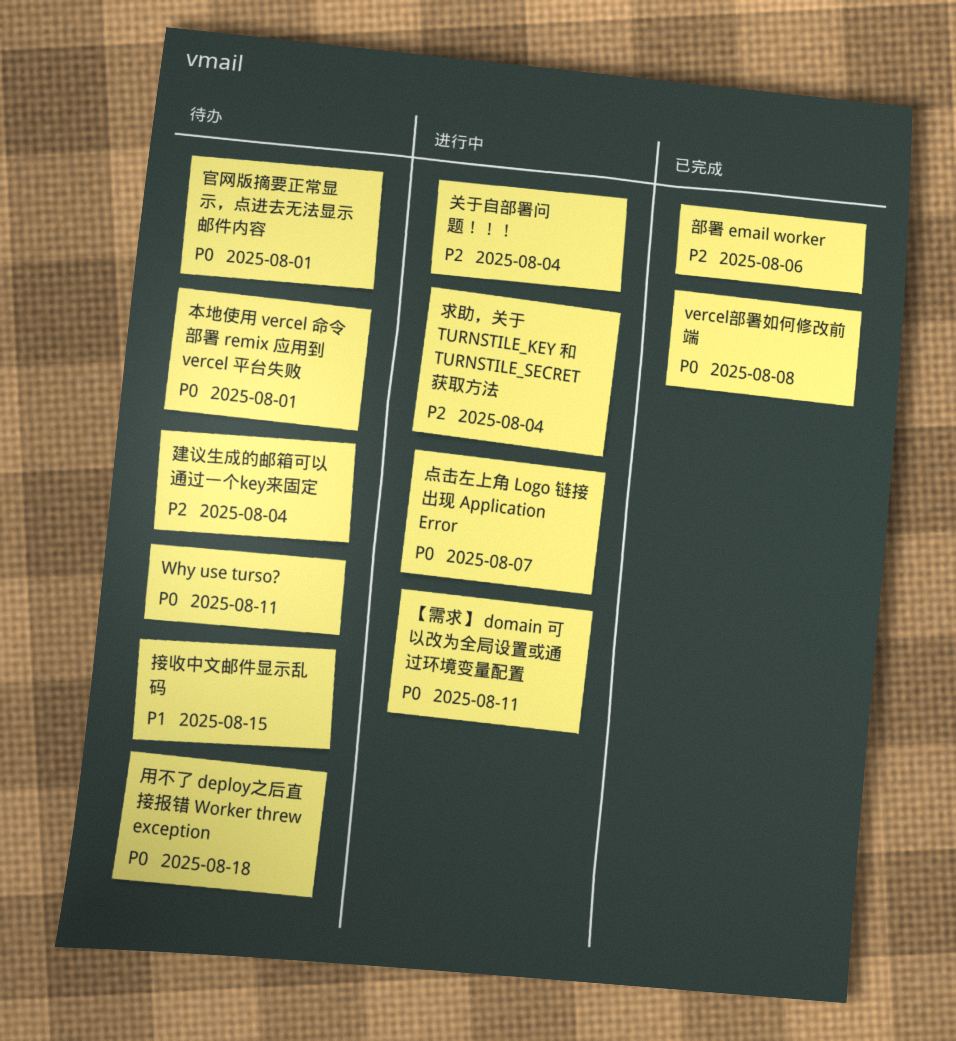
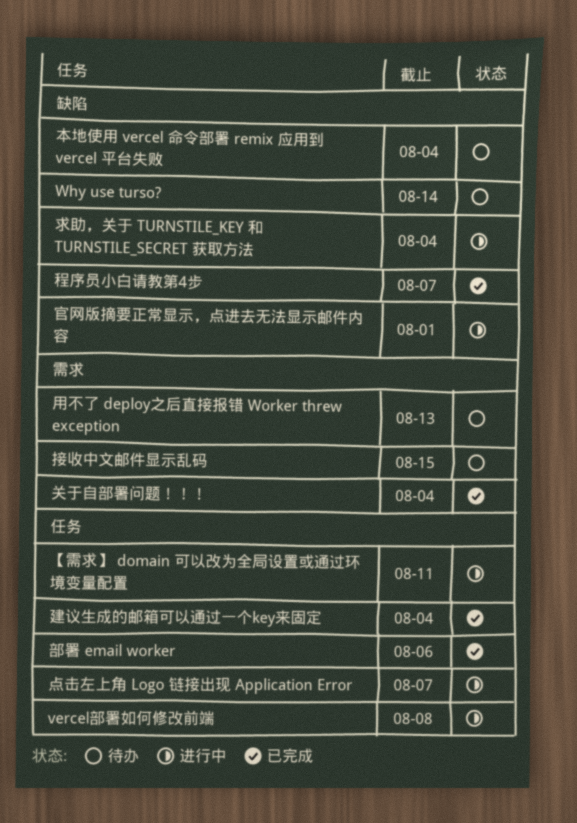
vercel部署如何修改前端, status: 已完成 -> 进行中
Why use turso?, due: Aug 11 -> Aug 14
关于自部署问题！！！, status: 进行中 -> 已完成
官网版摘要正常显示，点进去无法显示邮件内容, status: 待办 -> 进行中
建议生成的邮箱可以通过一个key来固定, status: 待办 -> 已完成
本地使用 vercel 命令部署 remix 应用到 vercel 平台失败, due: Aug 1 -> Aug 4
用不了 deploy之后直接报错 Worker threw exception, due: Aug 18 -> Aug 13
程序员小白请教第4步: none -> present

